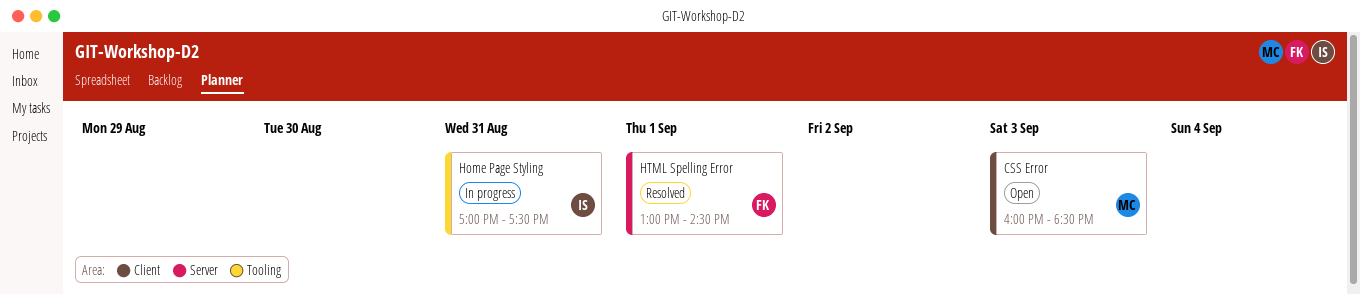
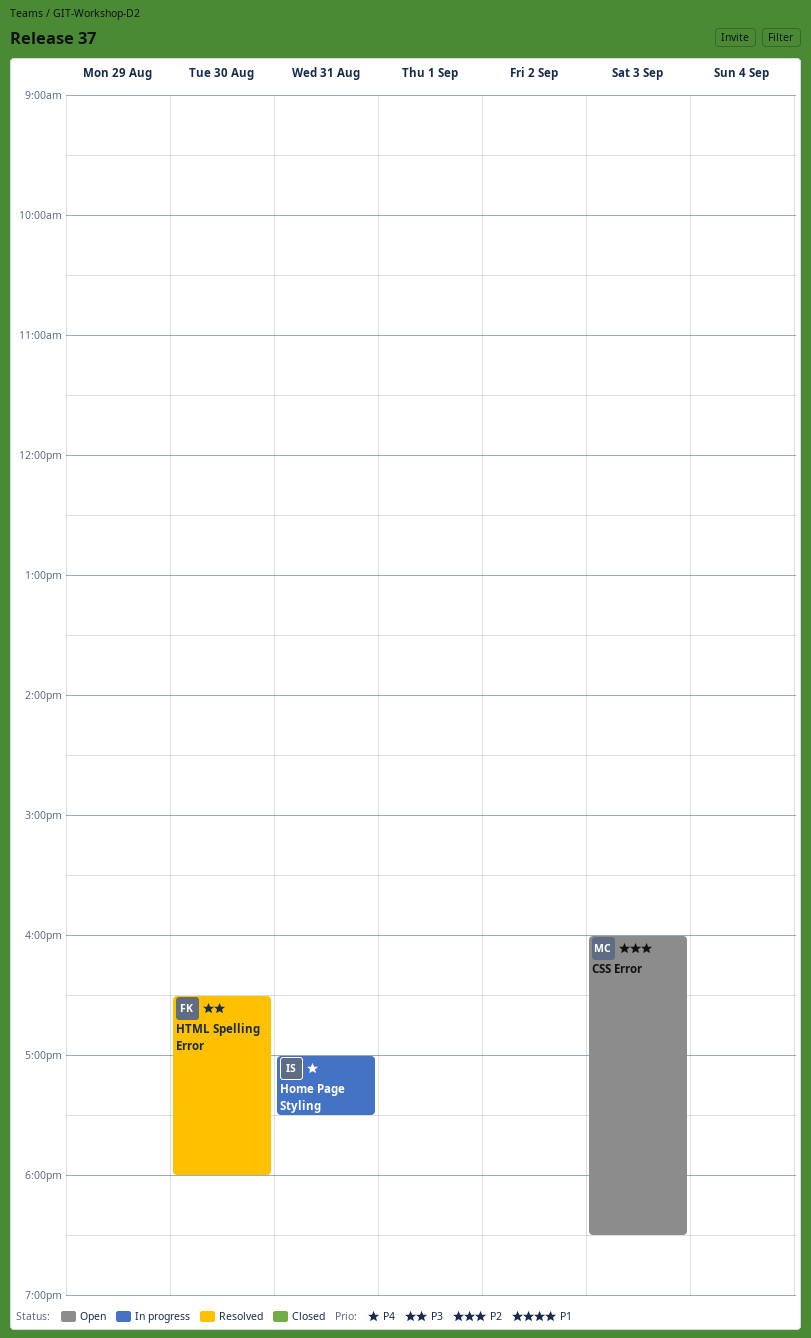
HTML Spelling Error, day: Sep 1 -> Aug 30
HTML Spelling Error, begins: 13:00 -> 16:30
HTML Spelling Error, ends: 14:30 -> 18:00

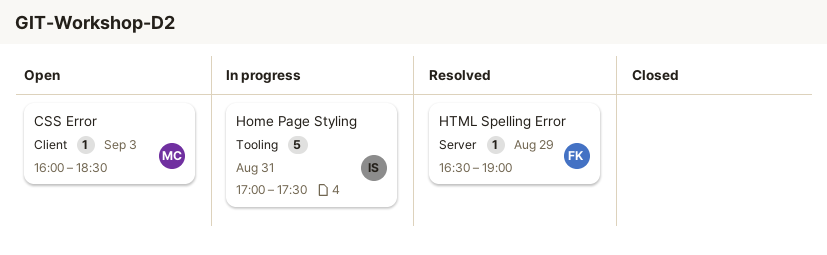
HTML Spelling Error, day: Aug 30 -> Aug 29
HTML Spelling Error, ends: 18:00 -> 19:00

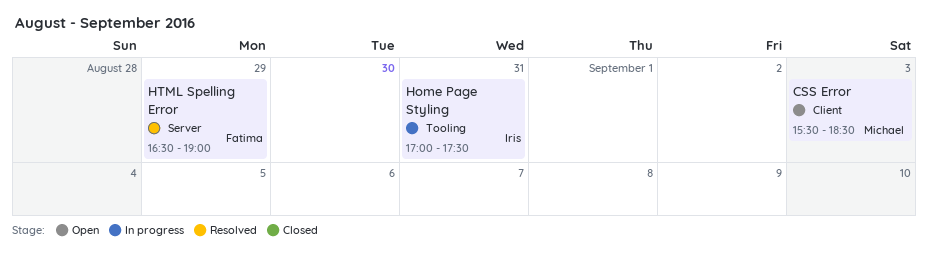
CSS Error, begins: 16:00 -> 15:30

